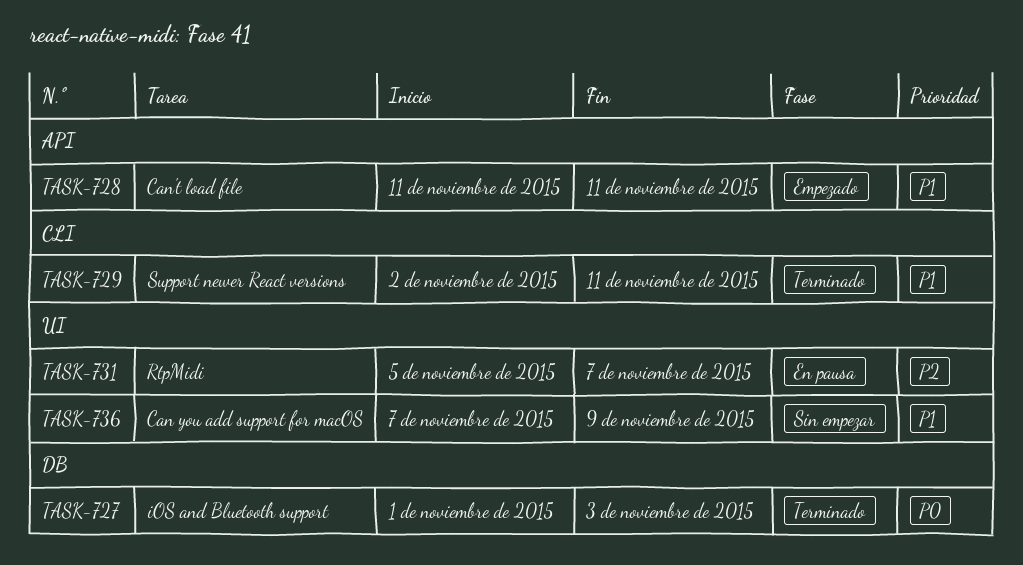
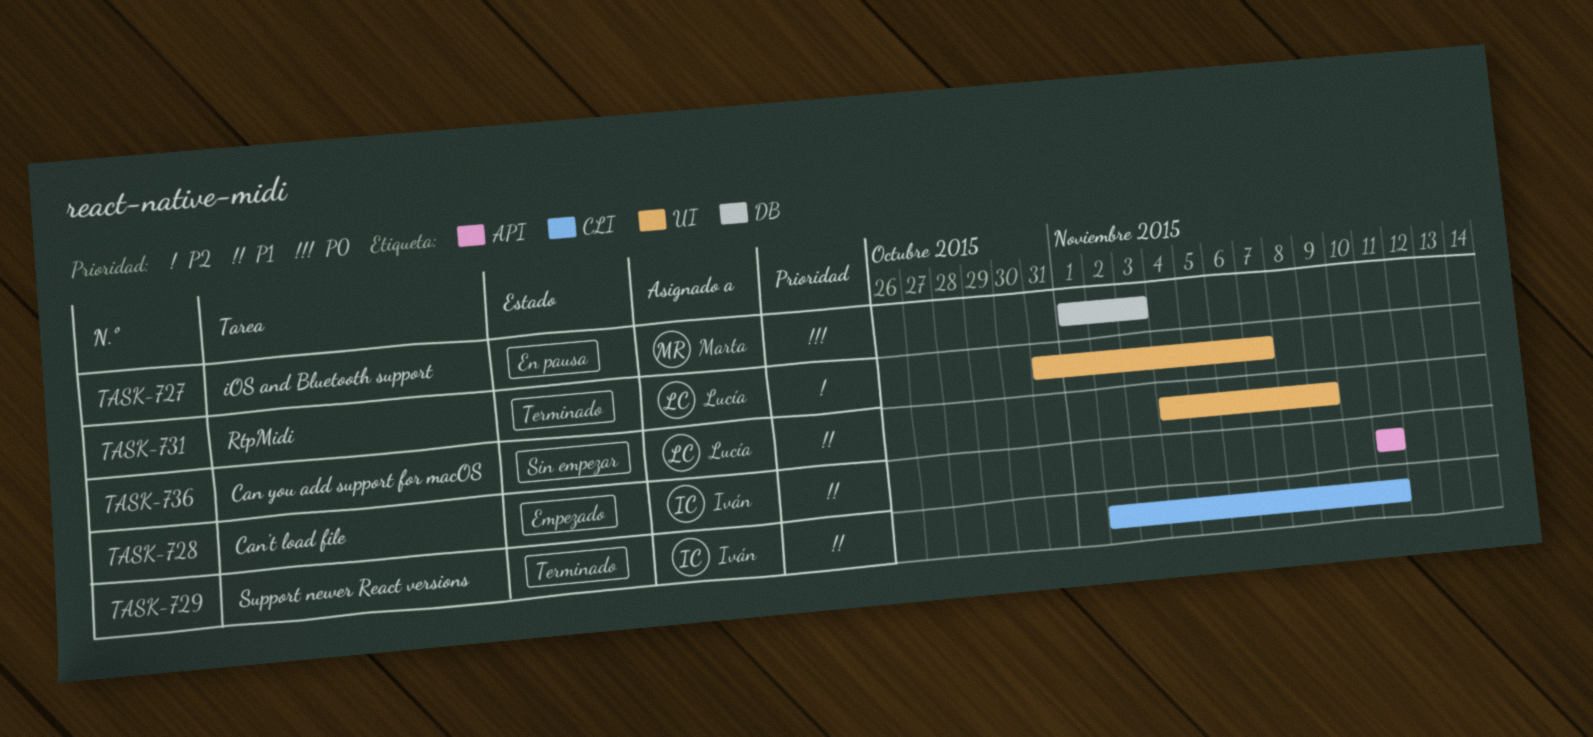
TASK-727, status: Terminado -> En pausa
TASK-731, status: En pausa -> Terminado
TASK-731, start: Nov 5 -> Oct 31
TASK-736, start: Nov 7 -> Nov 4

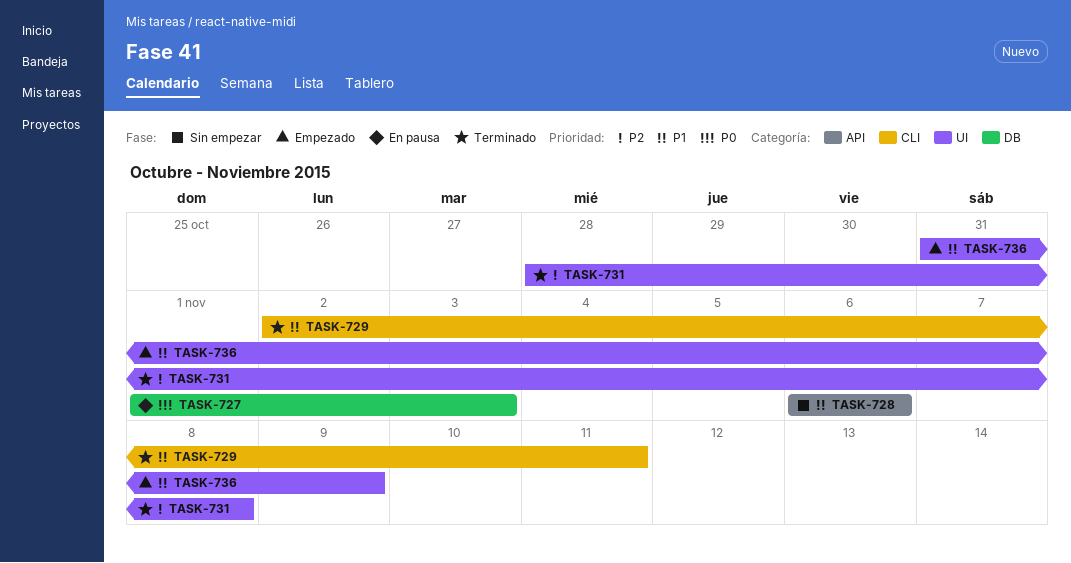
TASK-728, status: Empezado -> Sin empezar
TASK-728, start: Nov 11 -> Nov 6
TASK-728, due: Nov 11 -> Nov 6
TASK-731, start: Oct 31 -> Oct 28
TASK-731, due: Nov 7 -> Nov 8
TASK-736, status: Sin empezar -> Empezado
TASK-736, start: Nov 4 -> Oct 31

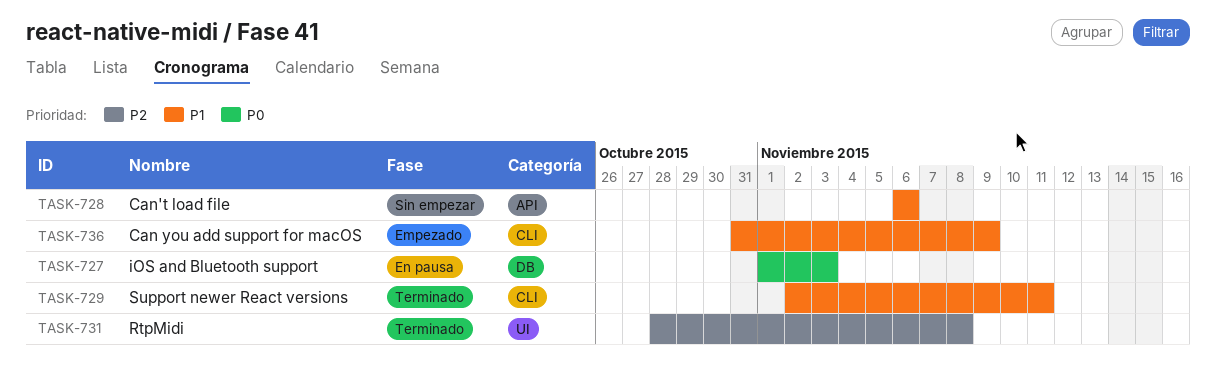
TASK-736, label: UI -> CLI

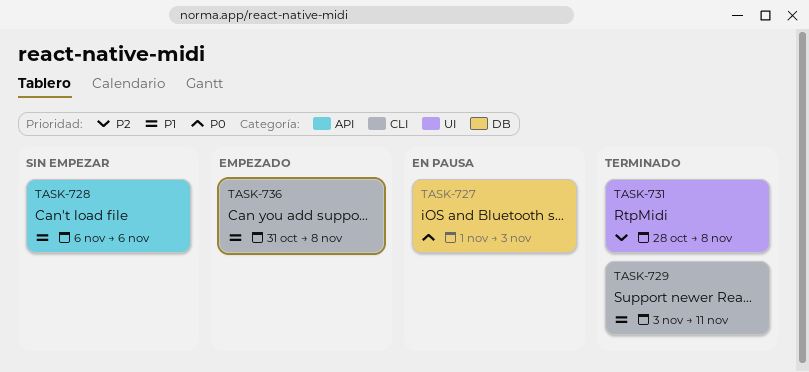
TASK-729, start: Nov 2 -> Nov 3
TASK-736, due: Nov 9 -> Nov 8

